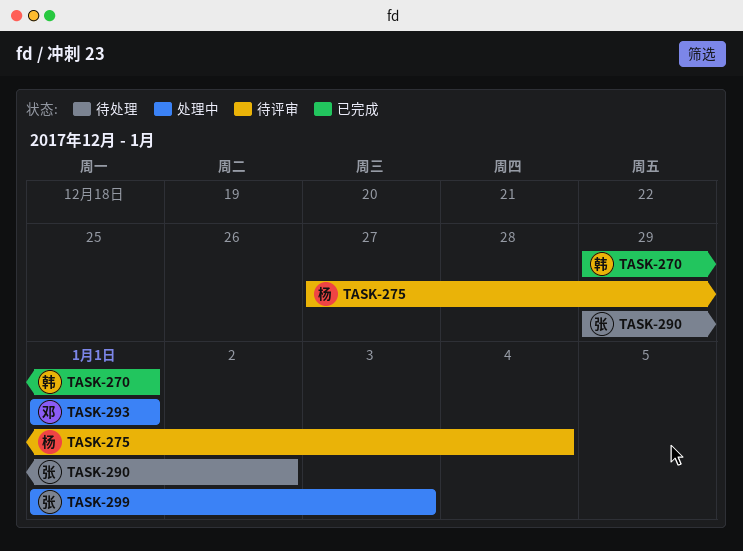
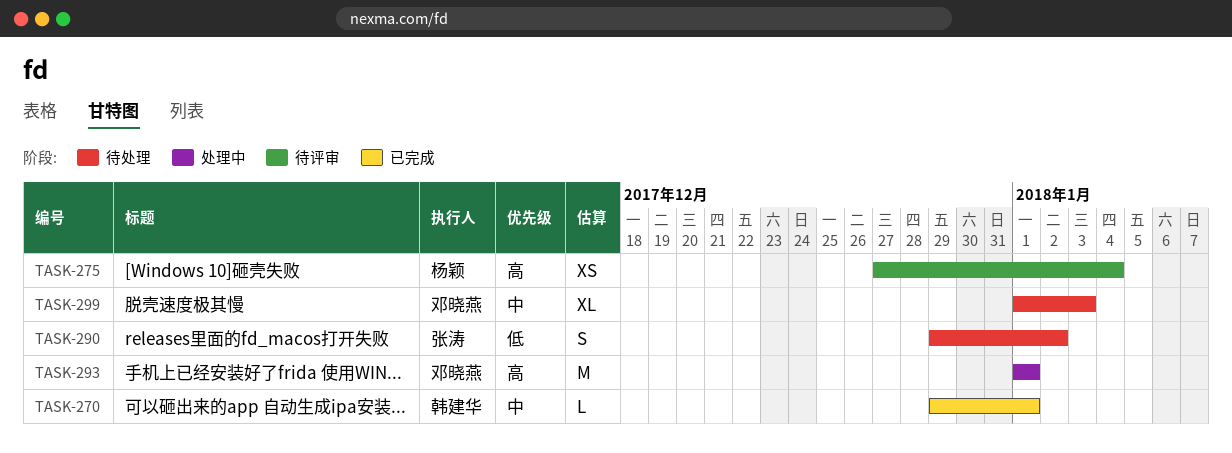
TASK-299, status: 处理中 -> 待处理
TASK-299, owner: 张涛 -> 邓晓燕

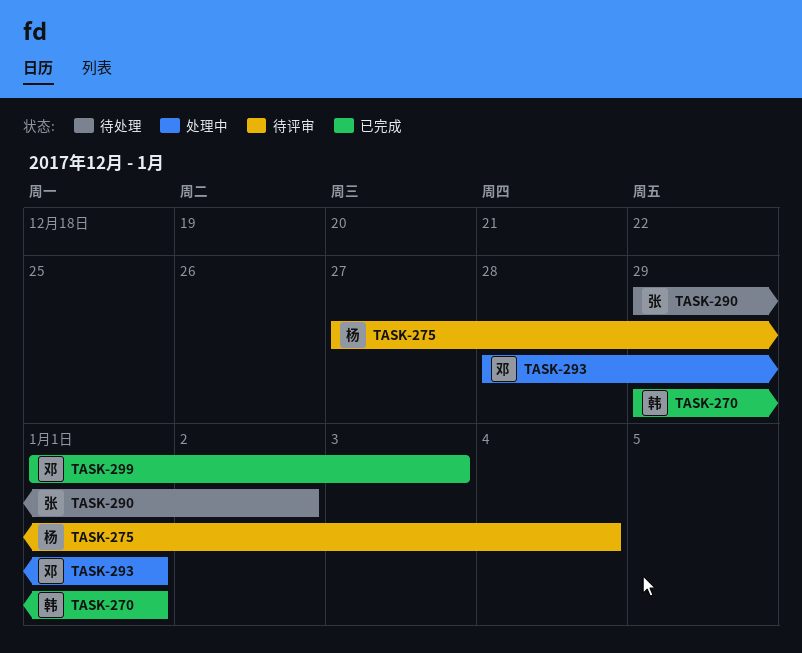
TASK-293, start: Jan 1 -> Dec 28
TASK-299, status: 待处理 -> 已完成

